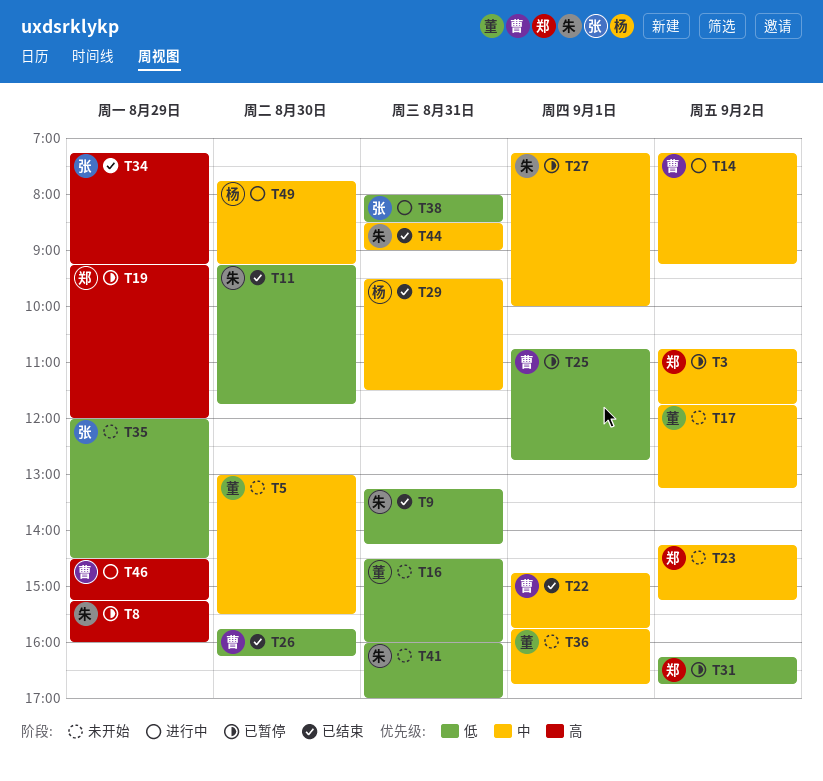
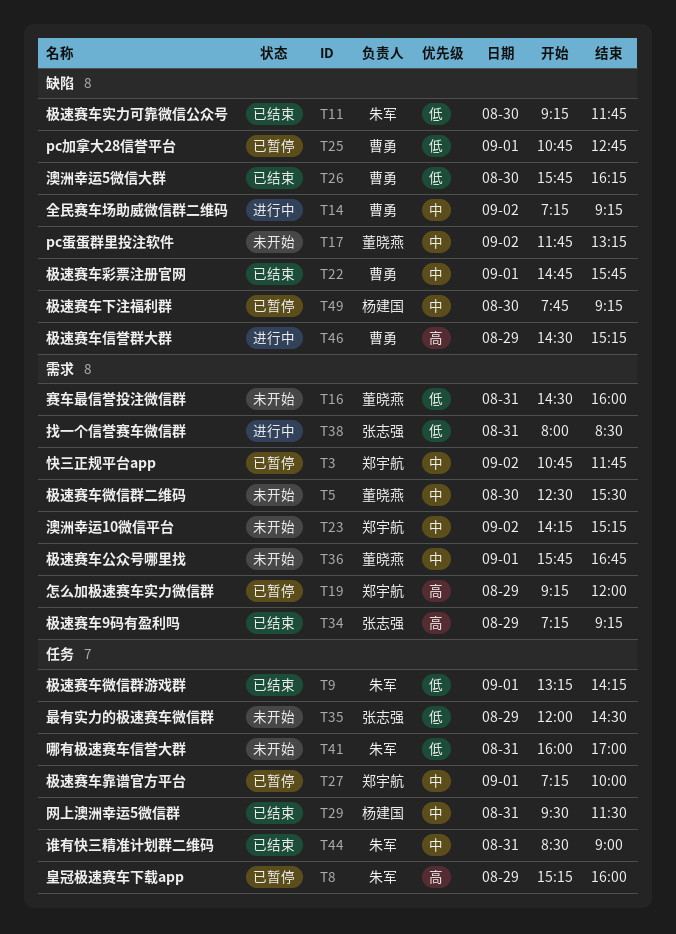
T5, begins: 13:00 -> 12:30
T9, day: Aug 31 -> Sep 1
T27, owner: 朱军 -> 郑宇航
T31: present -> none
T49, status: 进行中 -> 已暂停

